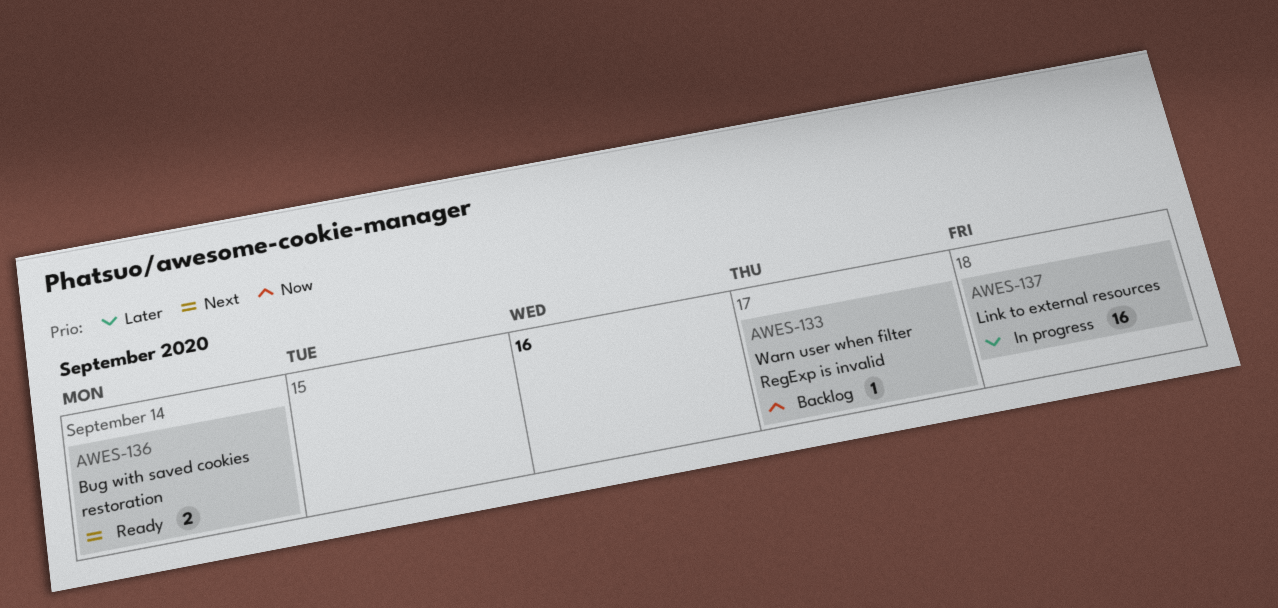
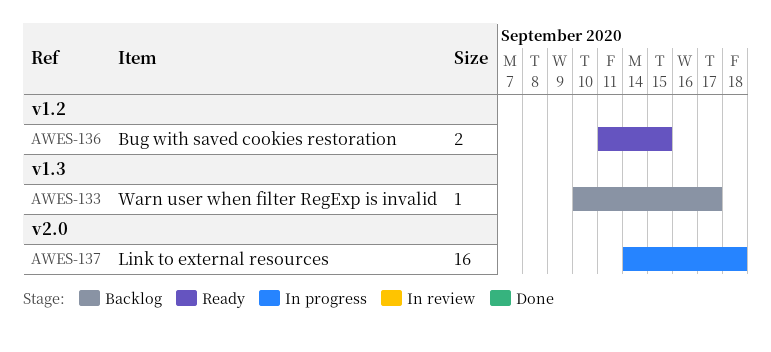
AWES-136, due: Sep 14 -> Sep 15

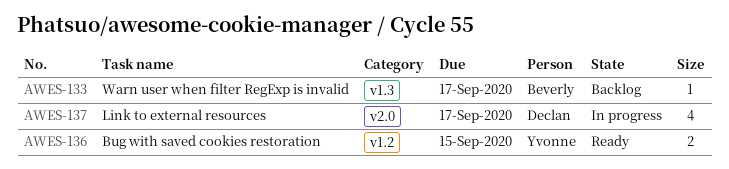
AWES-137, estimate: 16 -> 4
AWES-137, due: Sep 18 -> Sep 17

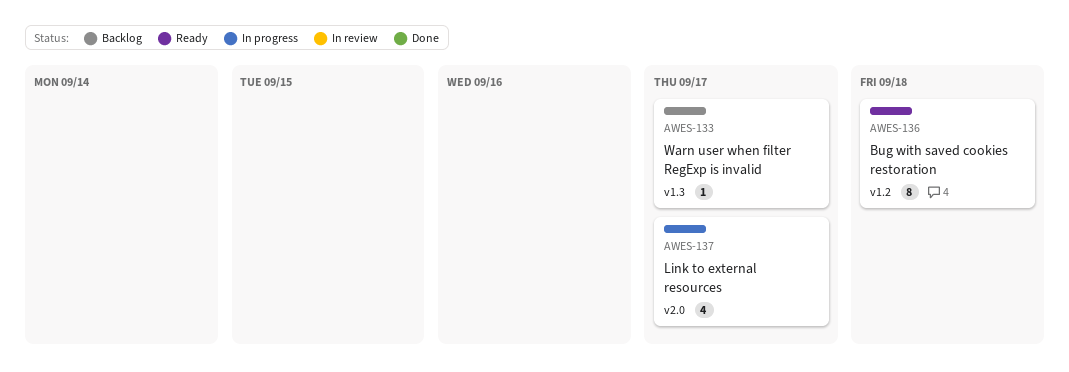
AWES-136, estimate: 2 -> 8
AWES-136, due: Sep 15 -> Sep 18

